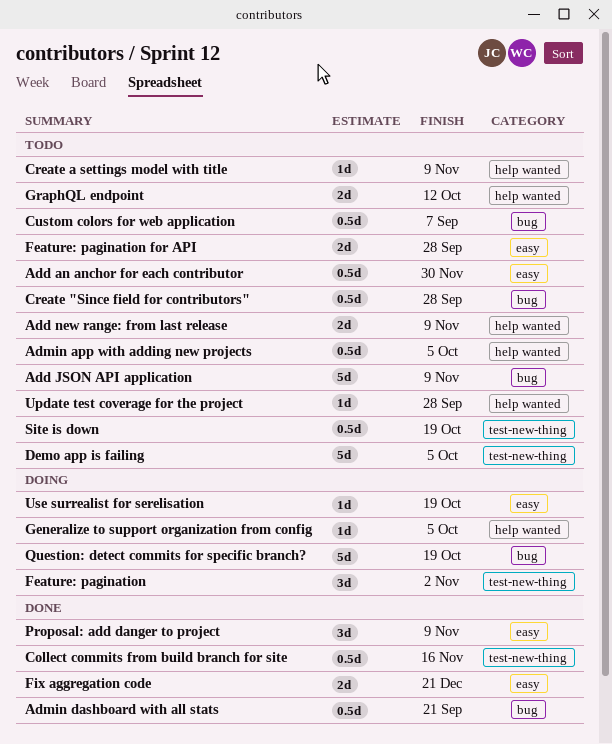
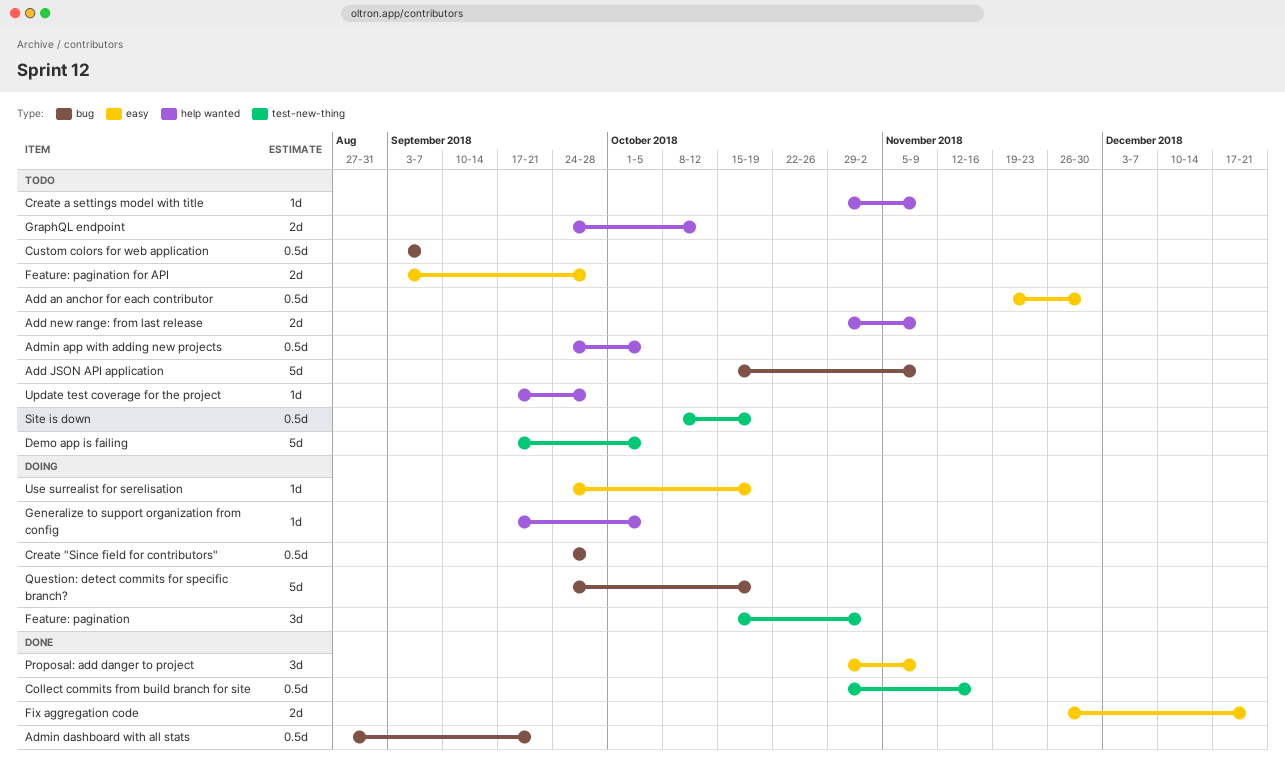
Create "Since field for contributors", status: Todo -> Doing

